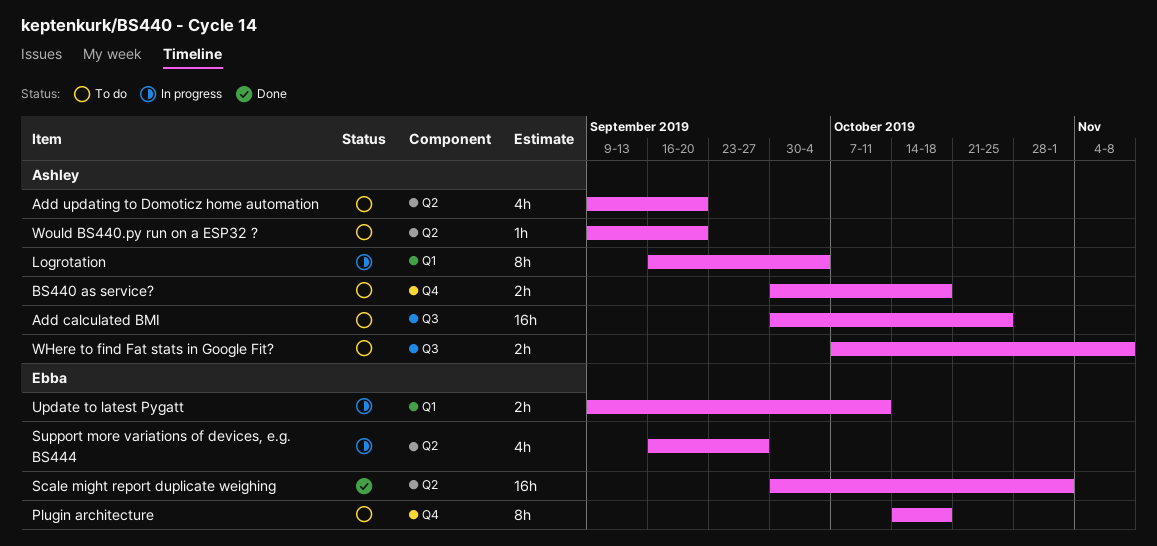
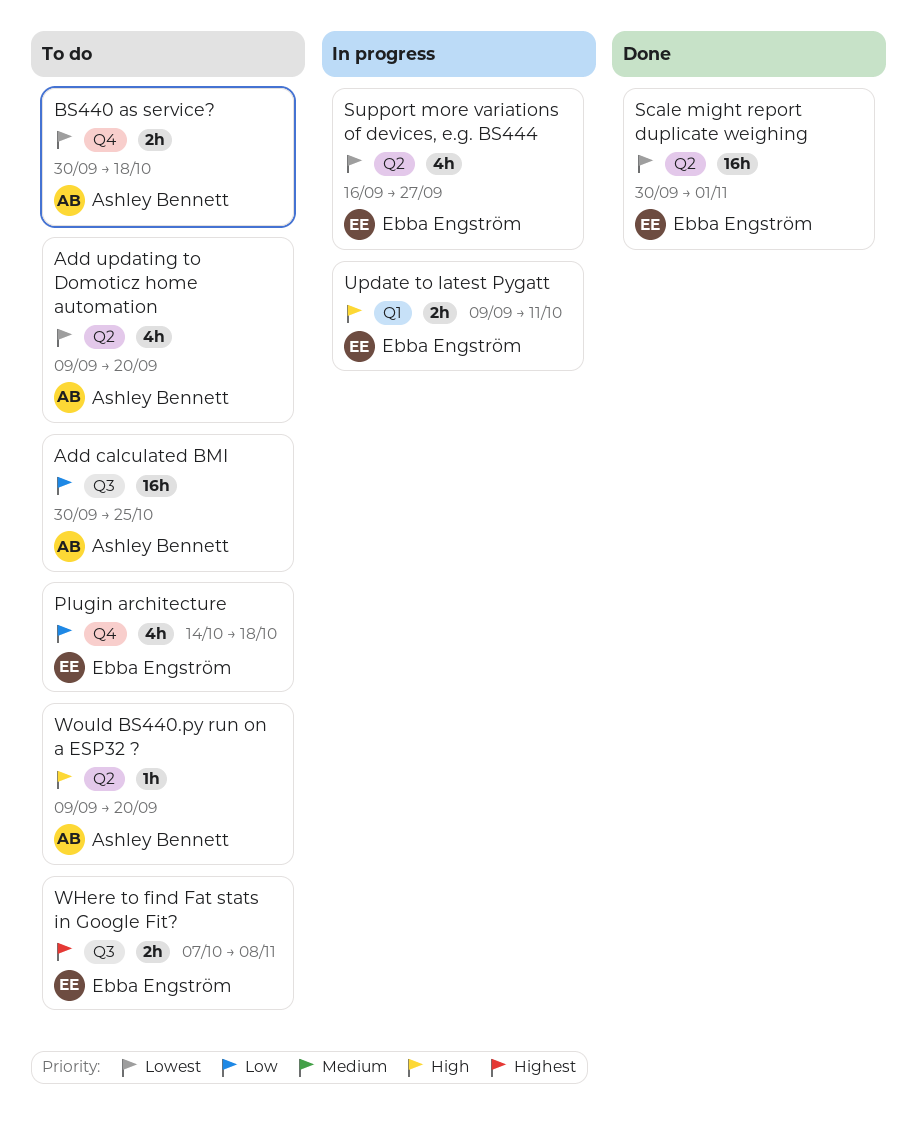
Logrotation: present -> none
Plugin architecture, estimate: 8h -> 4h
WHere to find Fat stats in Google Fit?, owner: Ashley Bennett -> Ebba Engström

